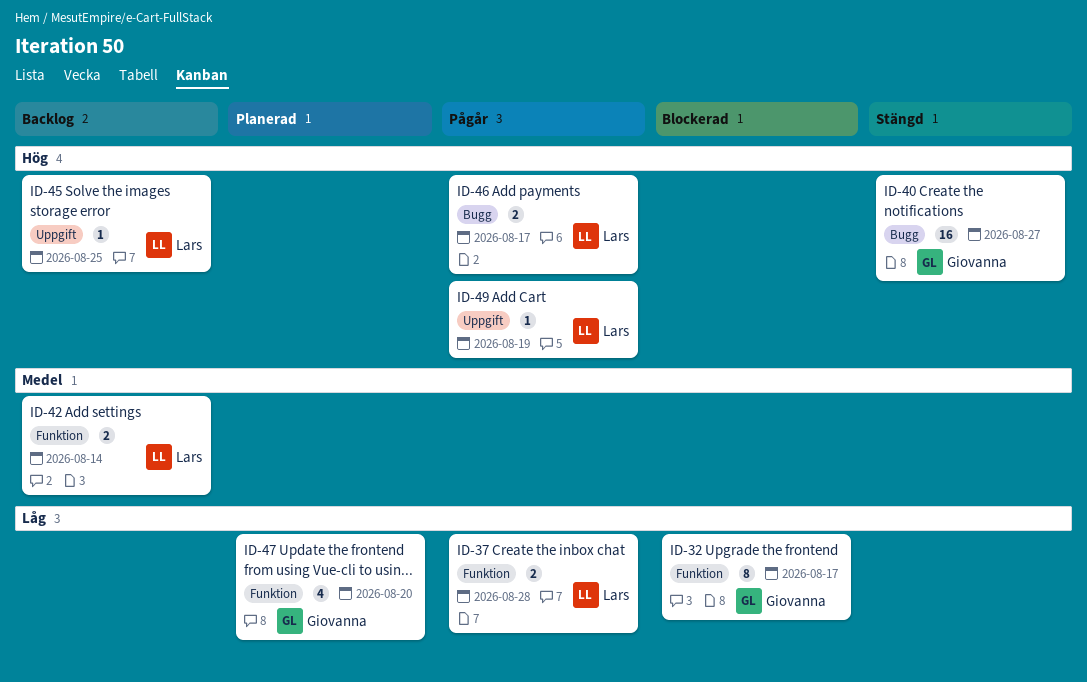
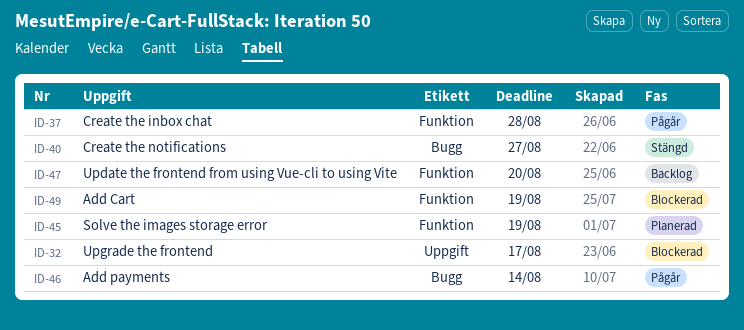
ID-32, label: Funktion -> Uppgift
ID-42: present -> none
ID-45, status: Backlog -> Planerad
ID-45, label: Uppgift -> Funktion
ID-45, due: Aug 25 -> Aug 19
ID-46, due: Aug 17 -> Aug 14
ID-47, status: Planerad -> Backlog
ID-49, status: Pågår -> Blockerad
ID-49, label: Uppgift -> Funktion

